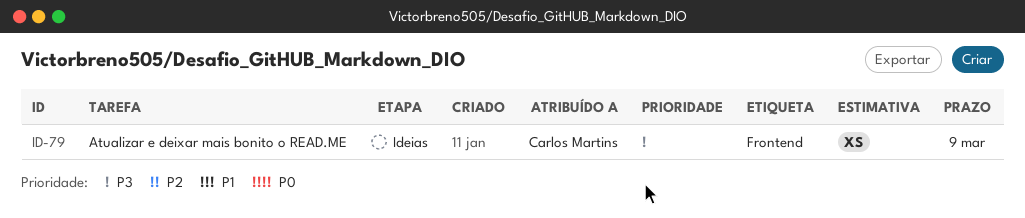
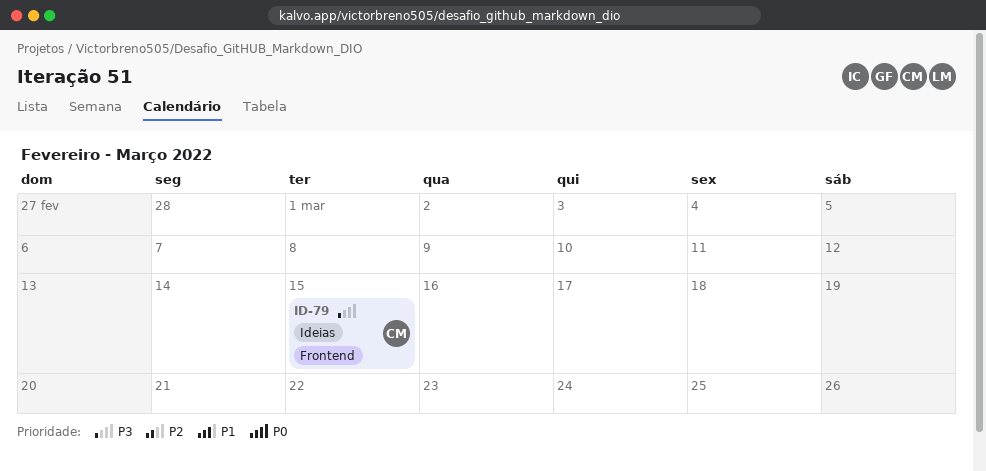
ID-79, due: Mar 9 -> Mar 15

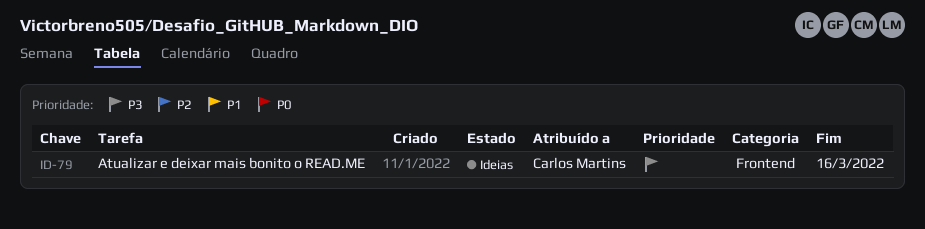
ID-79, due: Mar 15 -> Mar 16

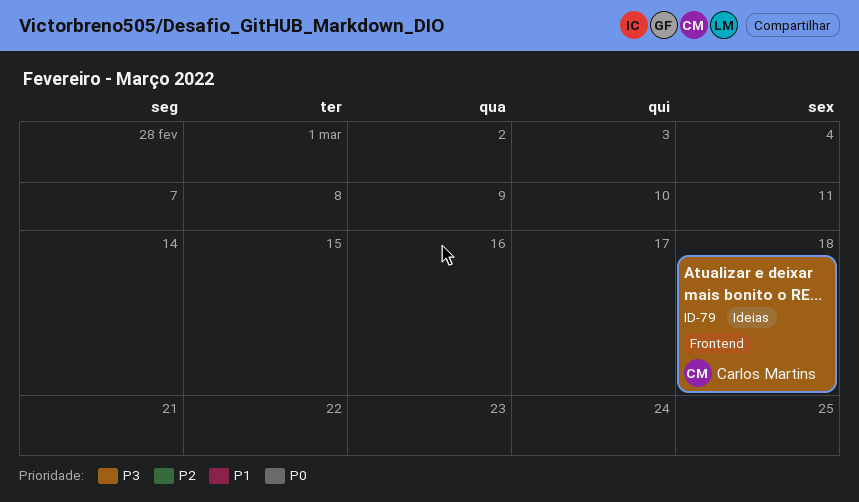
ID-79, due: Mar 16 -> Mar 18

